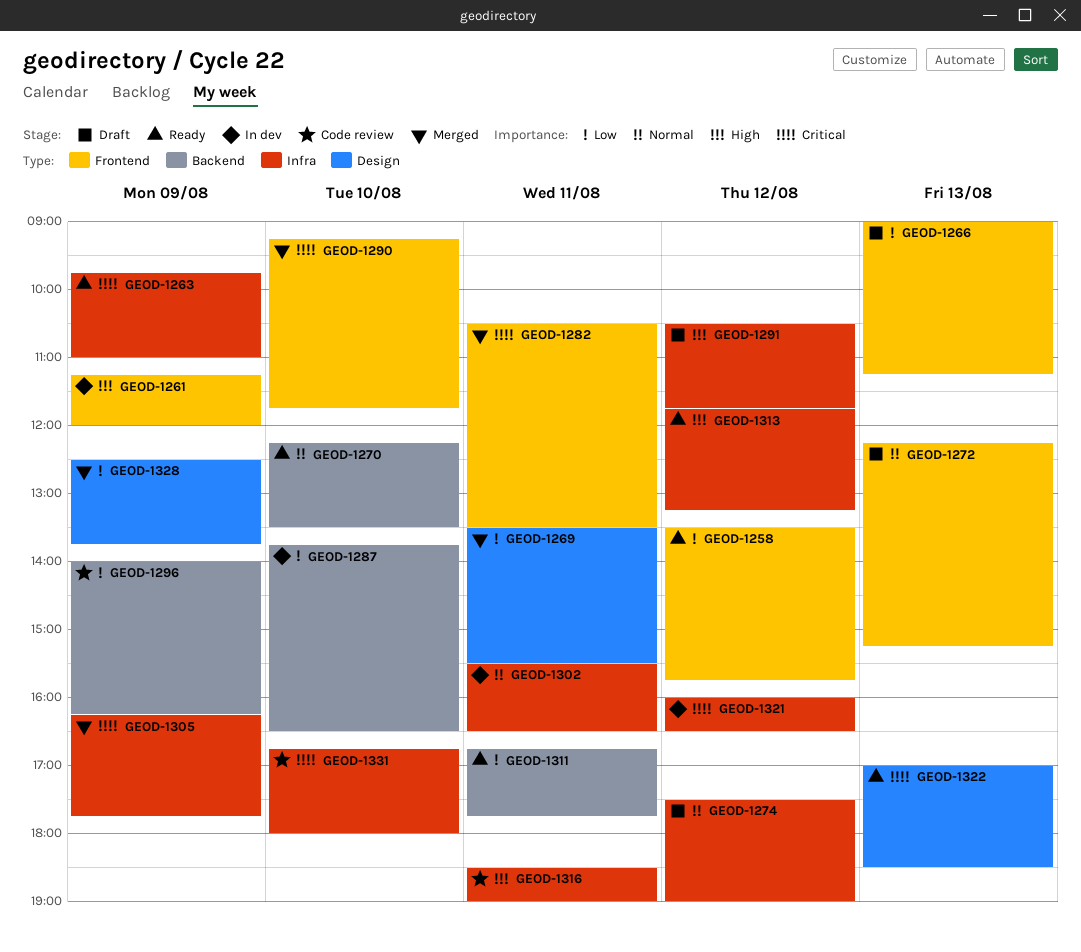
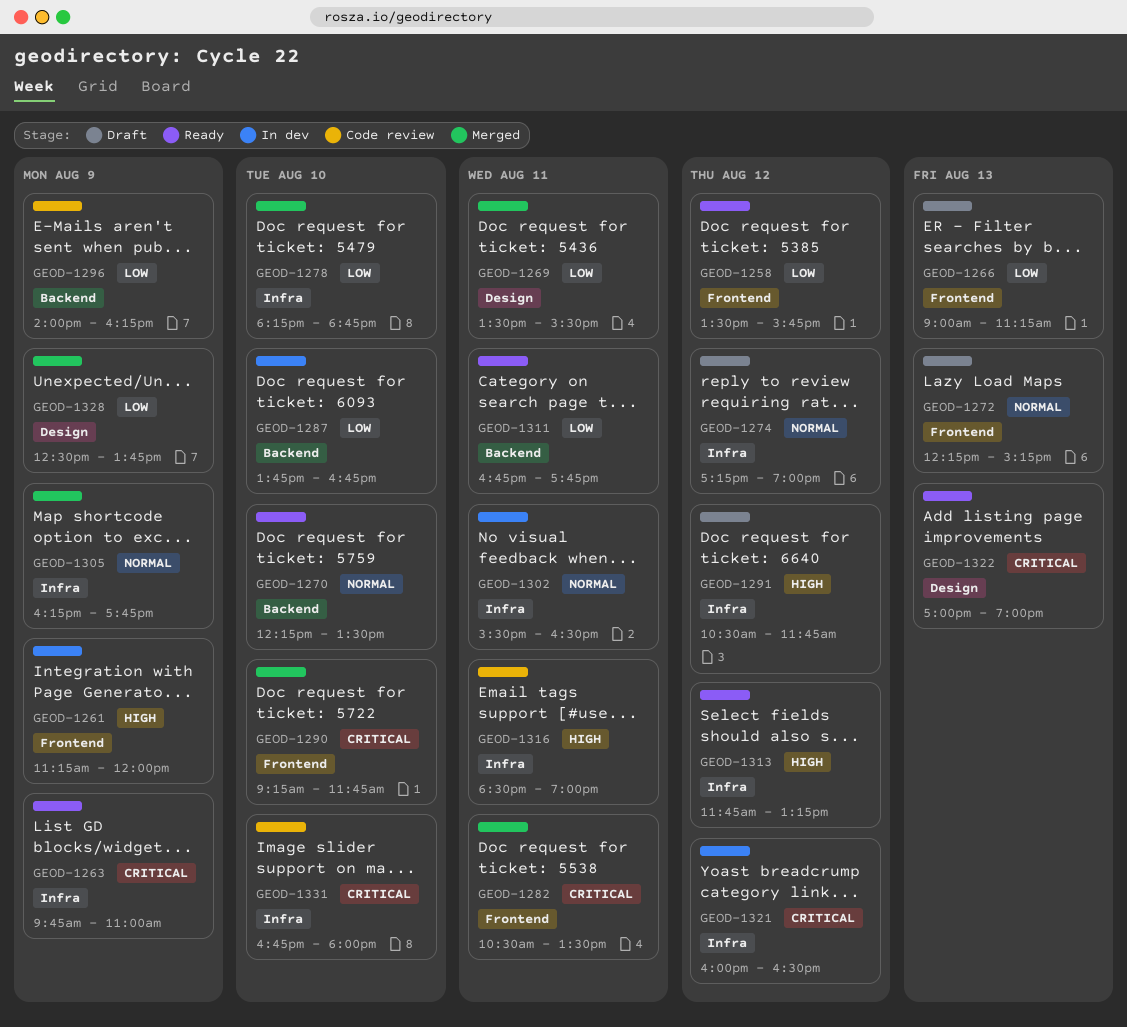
GEOD-1274, begins: 17:30 -> 17:15
GEOD-1278: none -> present
GEOD-1287, ends: 16:30 -> 16:45
GEOD-1305, priority: Critical -> Normal
GEOD-1322, ends: 18:30 -> 19:00

